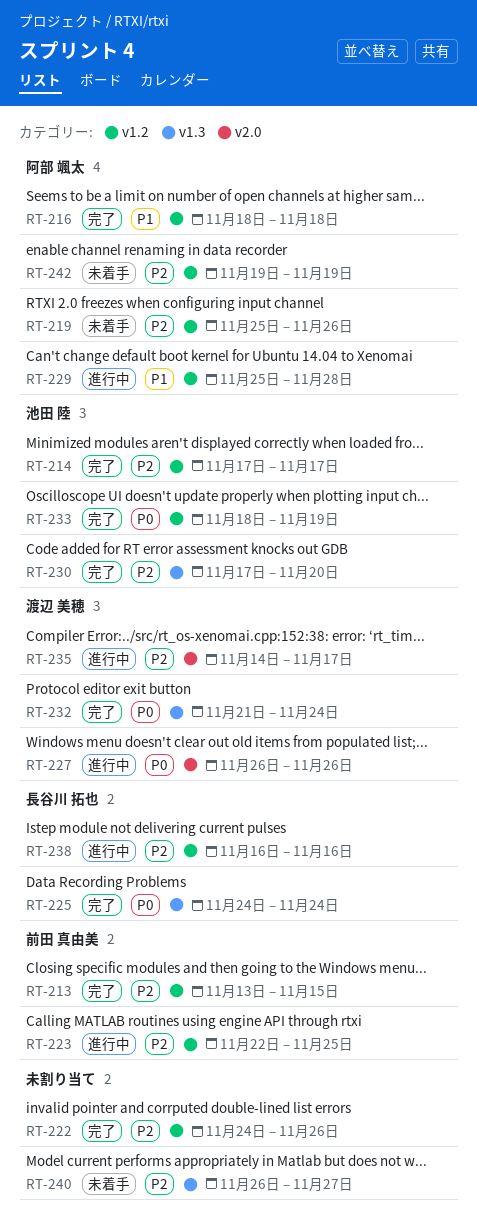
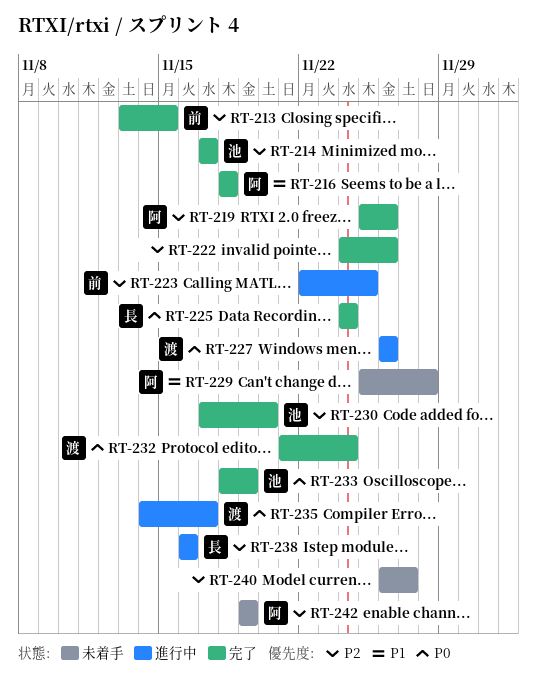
RT-219, status: 未着手 -> 完了
RT-229, status: 進行中 -> 未着手
RT-235, priority: P2 -> P0

